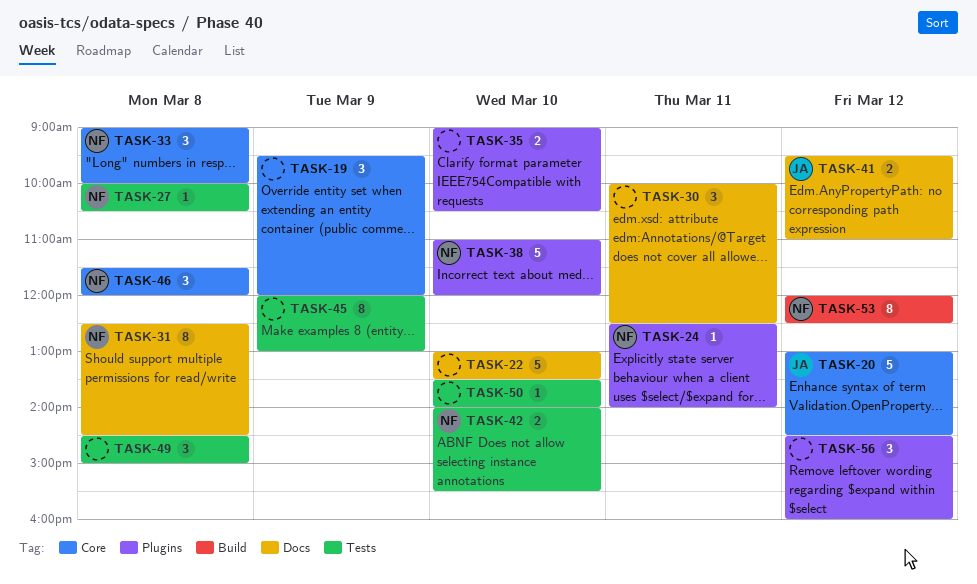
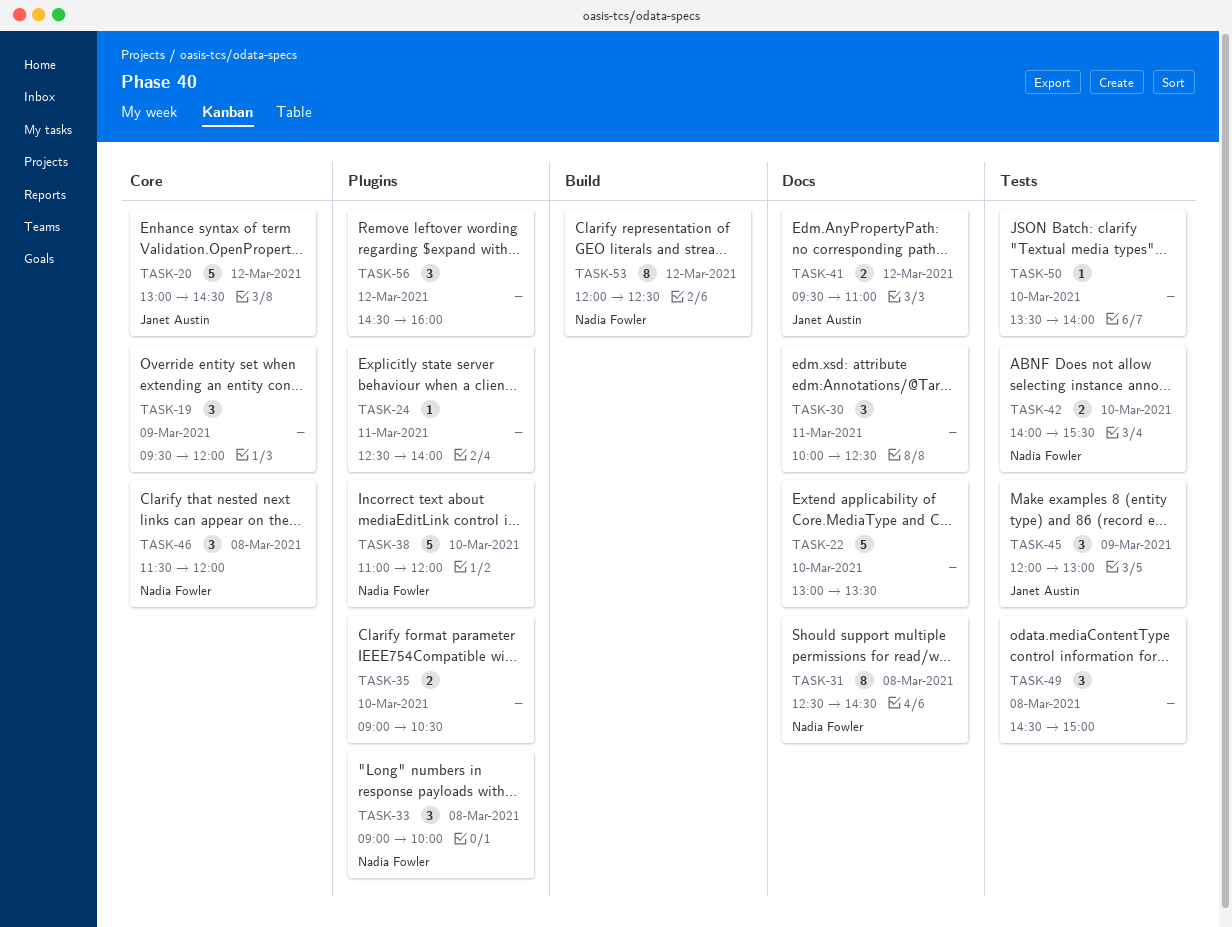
TASK-24, owner: Nadia Fowler -> none
TASK-27: present -> none
TASK-33, label: Core -> Plugins
TASK-45, owner: none -> Janet Austin
TASK-45, estimate: 8 -> 3

